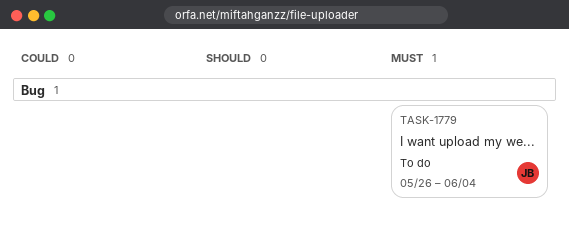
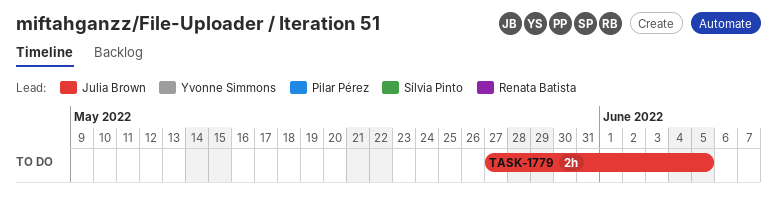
TASK-1779, start: May 26 -> May 27
TASK-1779, due: Jun 4 -> Jun 5

